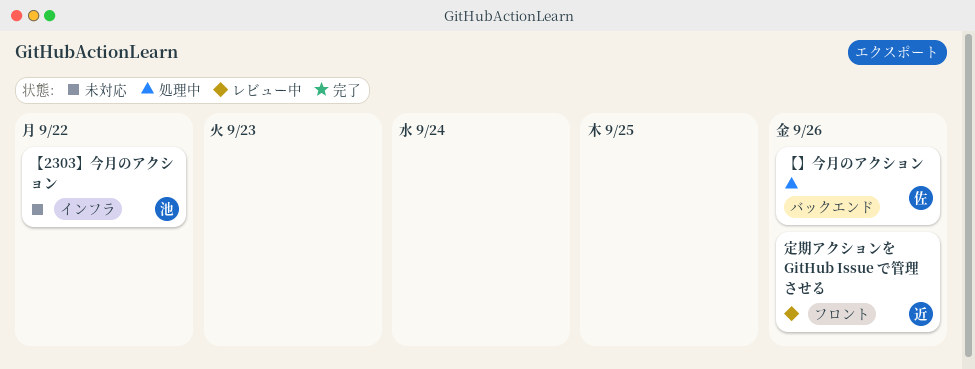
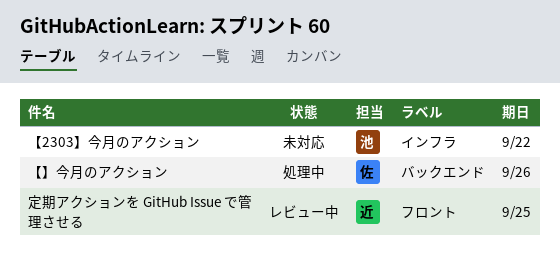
定期アクションを GitHub Issue で管理させる, due: Sep 26 -> Sep 25

